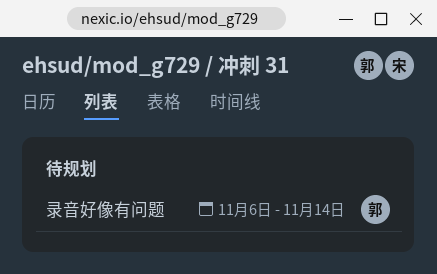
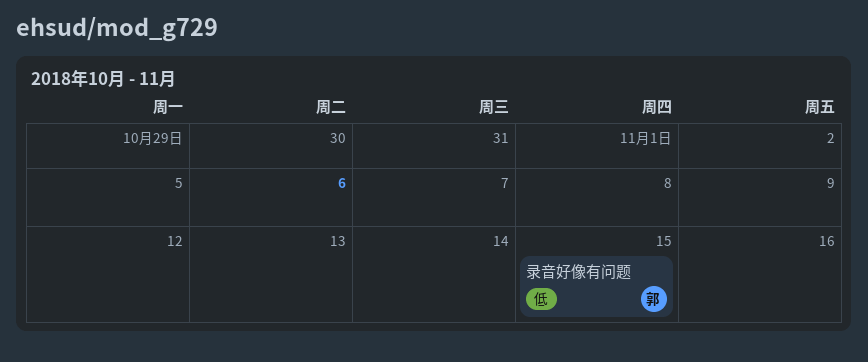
录音好像有问题, due: Nov 14 -> Nov 15

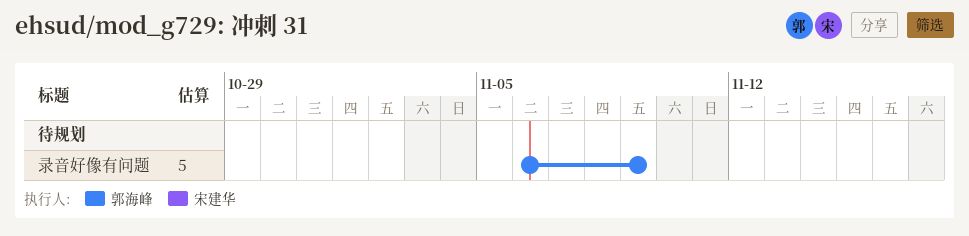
录音好像有问题, due: Nov 15 -> Nov 9

